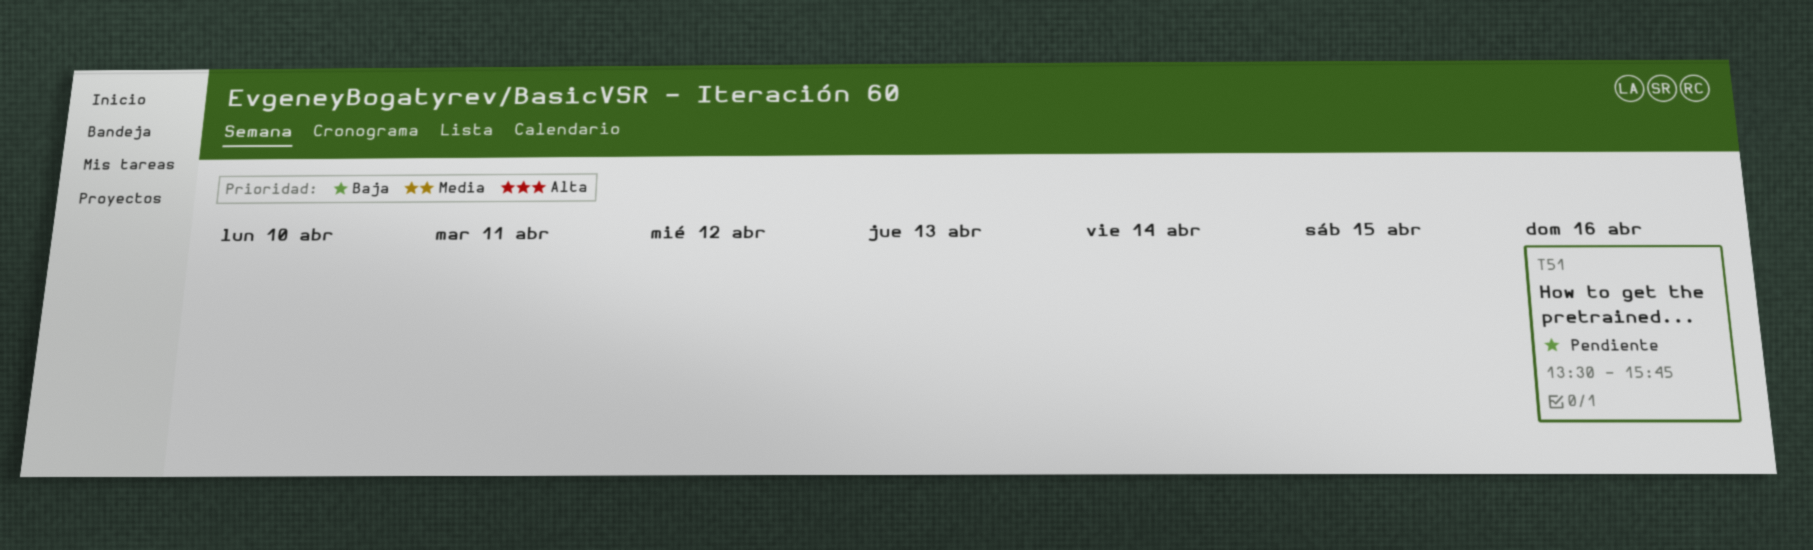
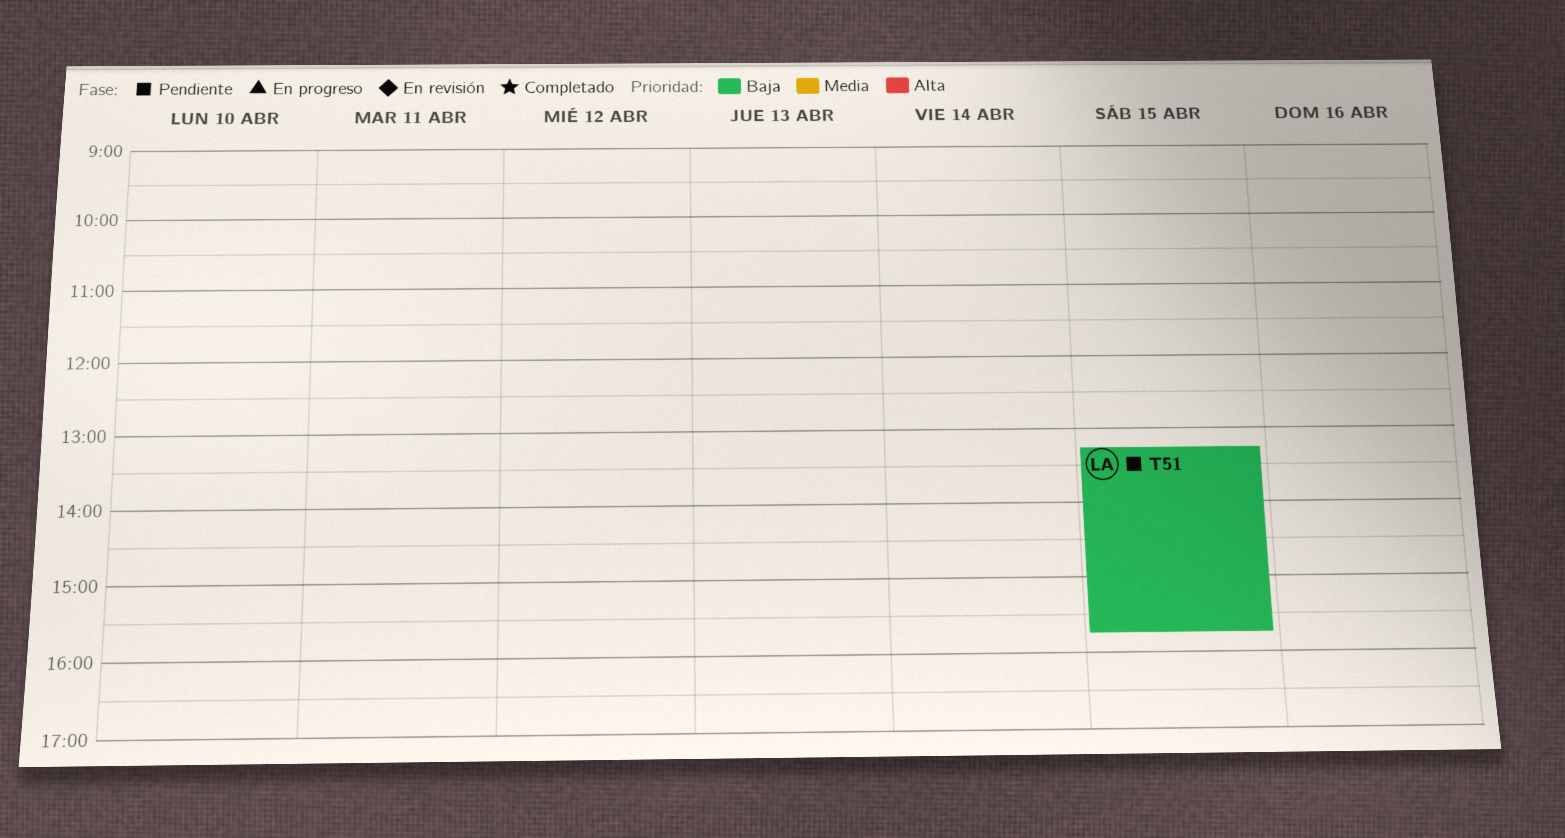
T51, day: Apr 16 -> Apr 15
T51, begins: 13:30 -> 13:15

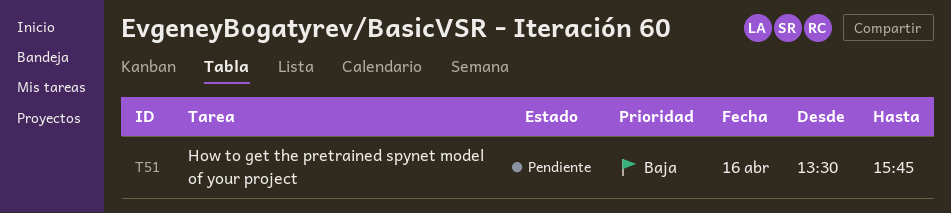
T51, day: Apr 15 -> Apr 16
T51, begins: 13:15 -> 13:30

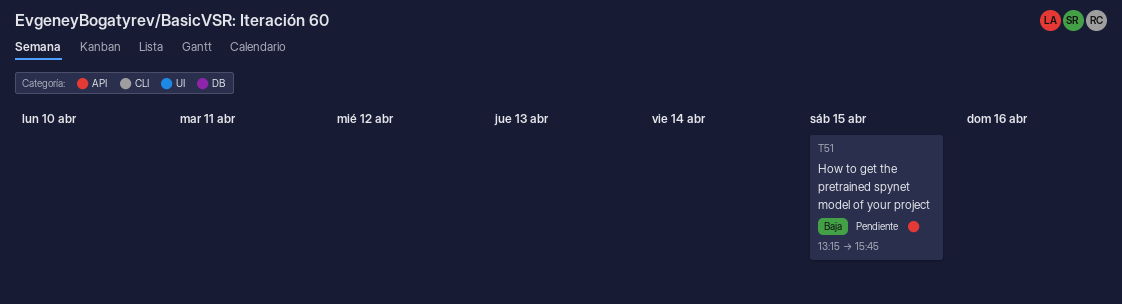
T51, day: Apr 16 -> Apr 15
T51, begins: 13:30 -> 13:15

